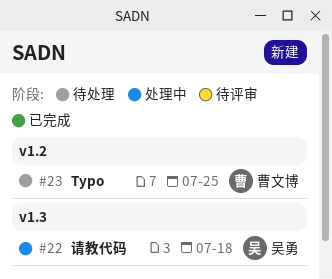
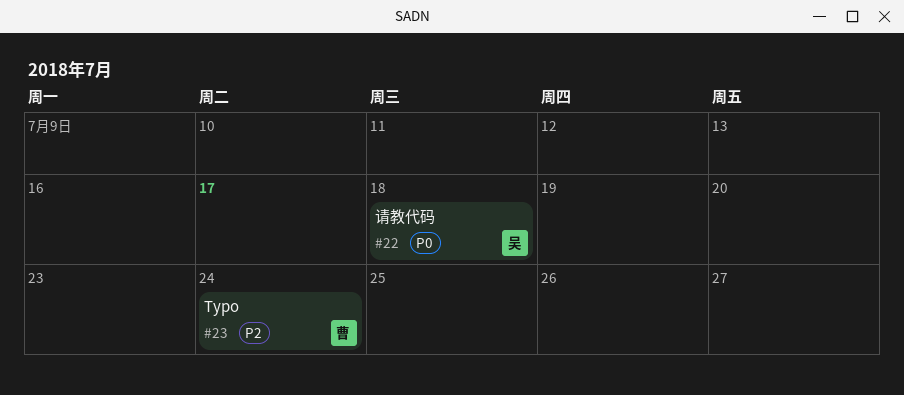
#23, due: Jul 25 -> Jul 24

